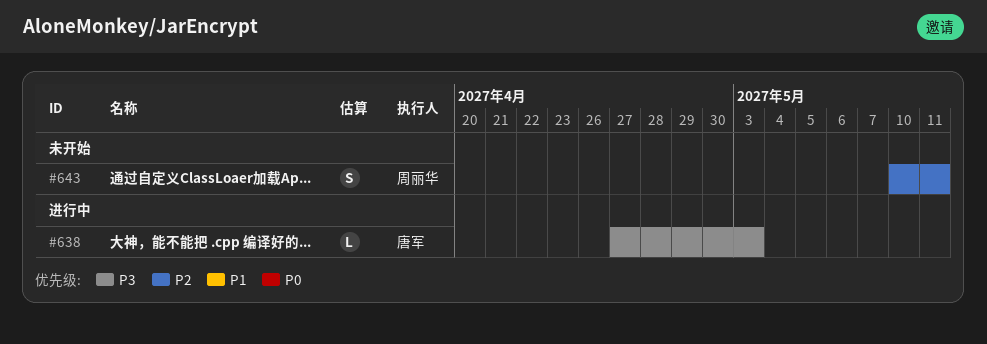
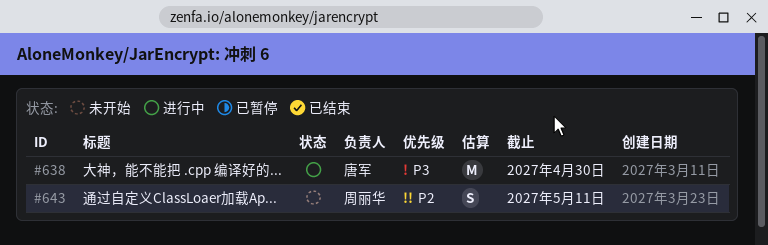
#638, estimate: L -> M
#638, due: May 3 -> Apr 30

